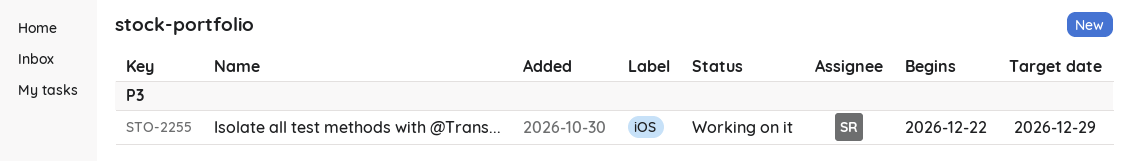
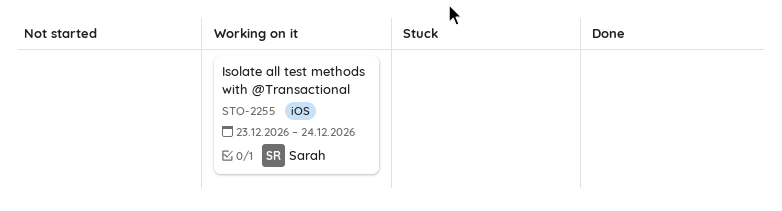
STO-2255, start: Dec 22 -> Dec 23
STO-2255, due: Dec 29 -> Dec 24

